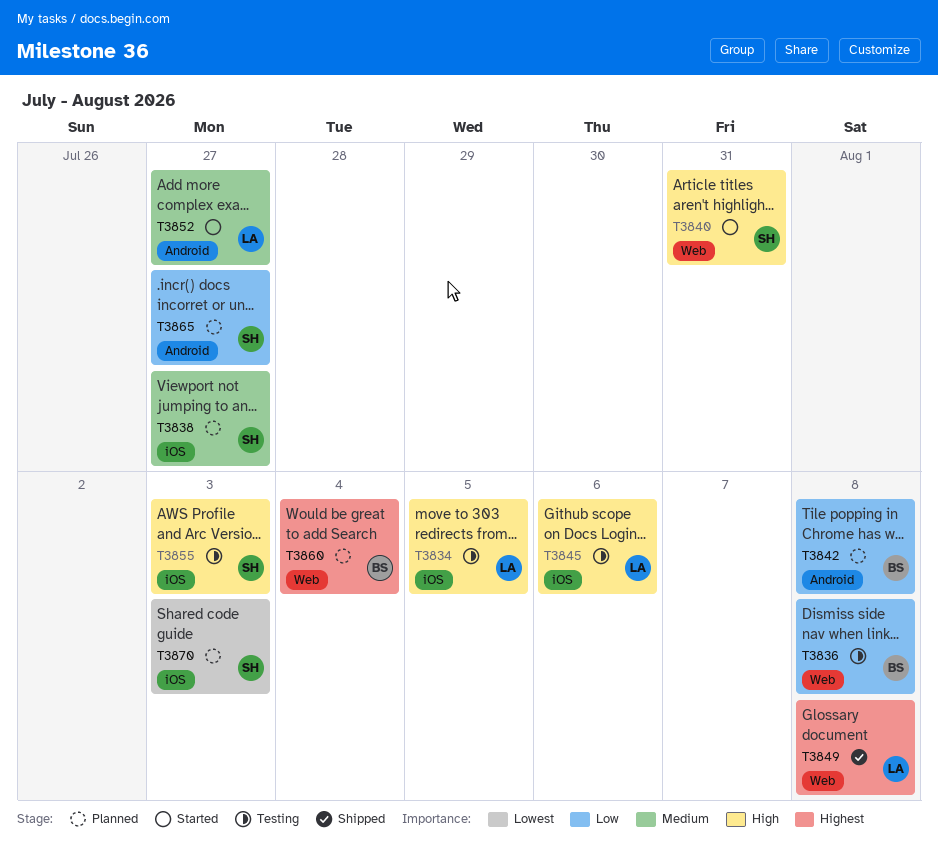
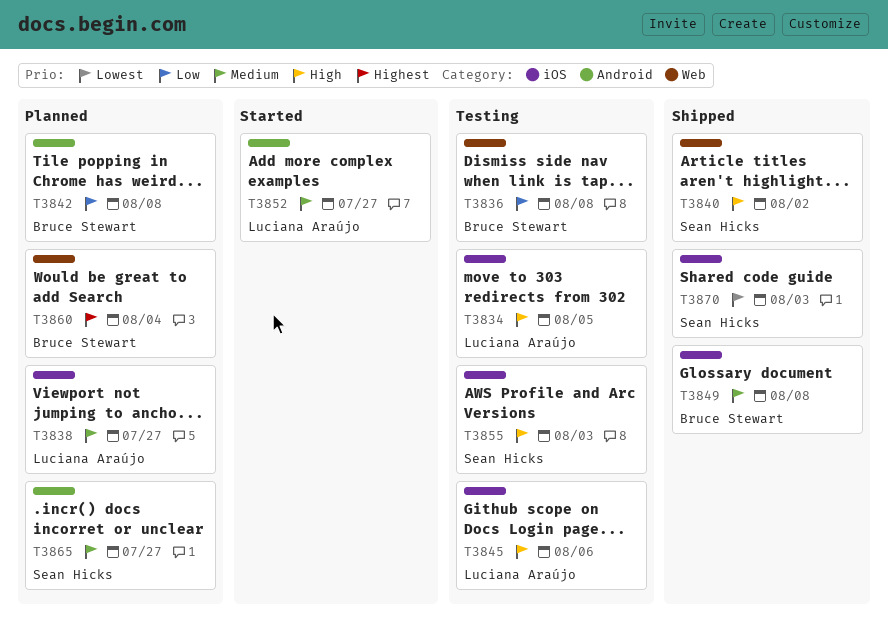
T3838, owner: Sean Hicks -> Luciana Araújo
T3840, status: Started -> Shipped
T3840, due: Jul 31 -> Aug 2
T3849, owner: Luciana Araújo -> Bruce Stewart
T3849, priority: Highest -> Medium
T3849, label: Web -> iOS
T3865, priority: Low -> Medium
T3870, status: Planned -> Shipped

